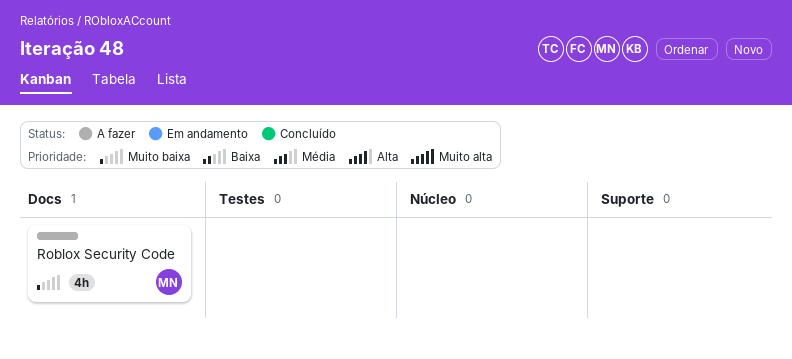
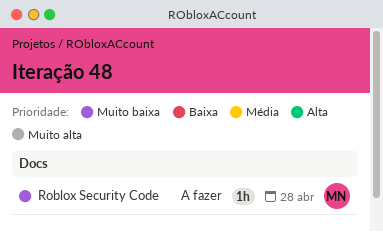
Roblox Security Code, estimate: 4h -> 1h

